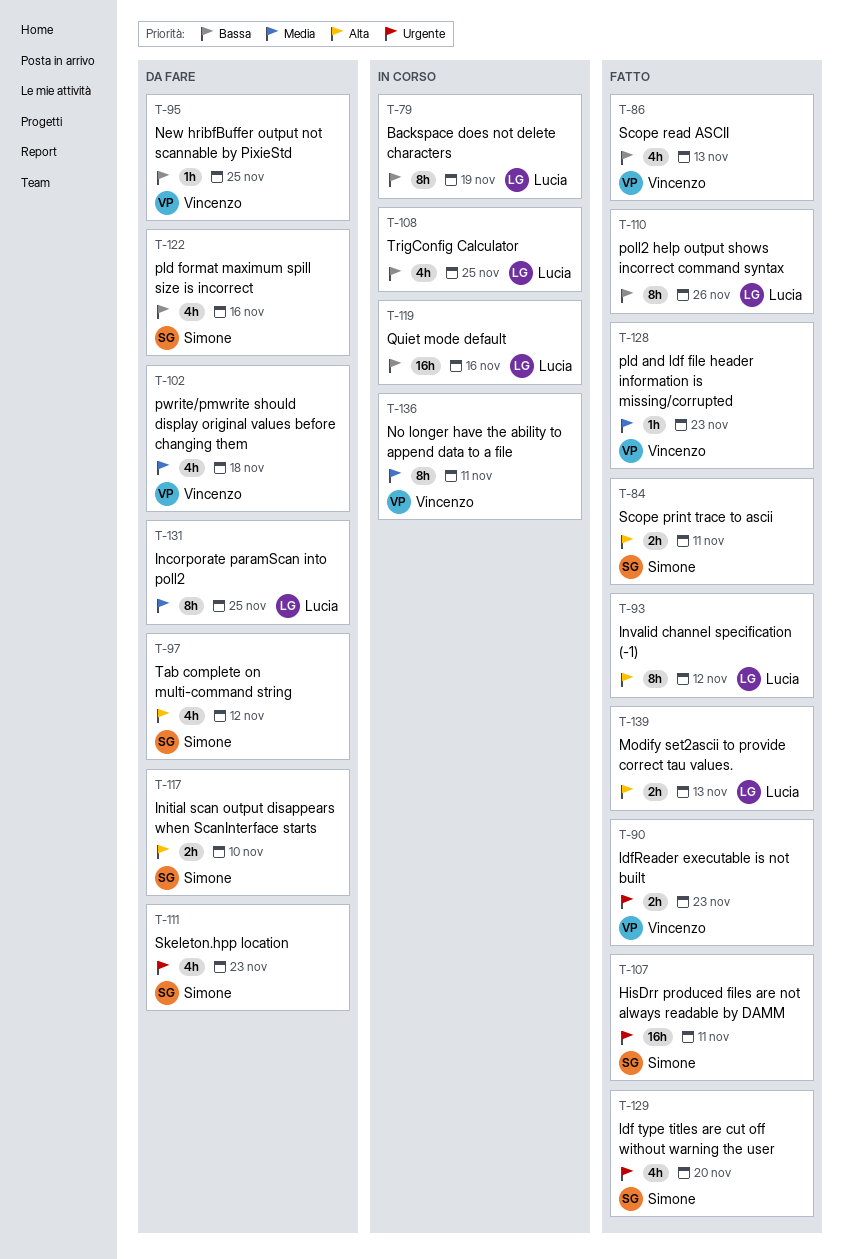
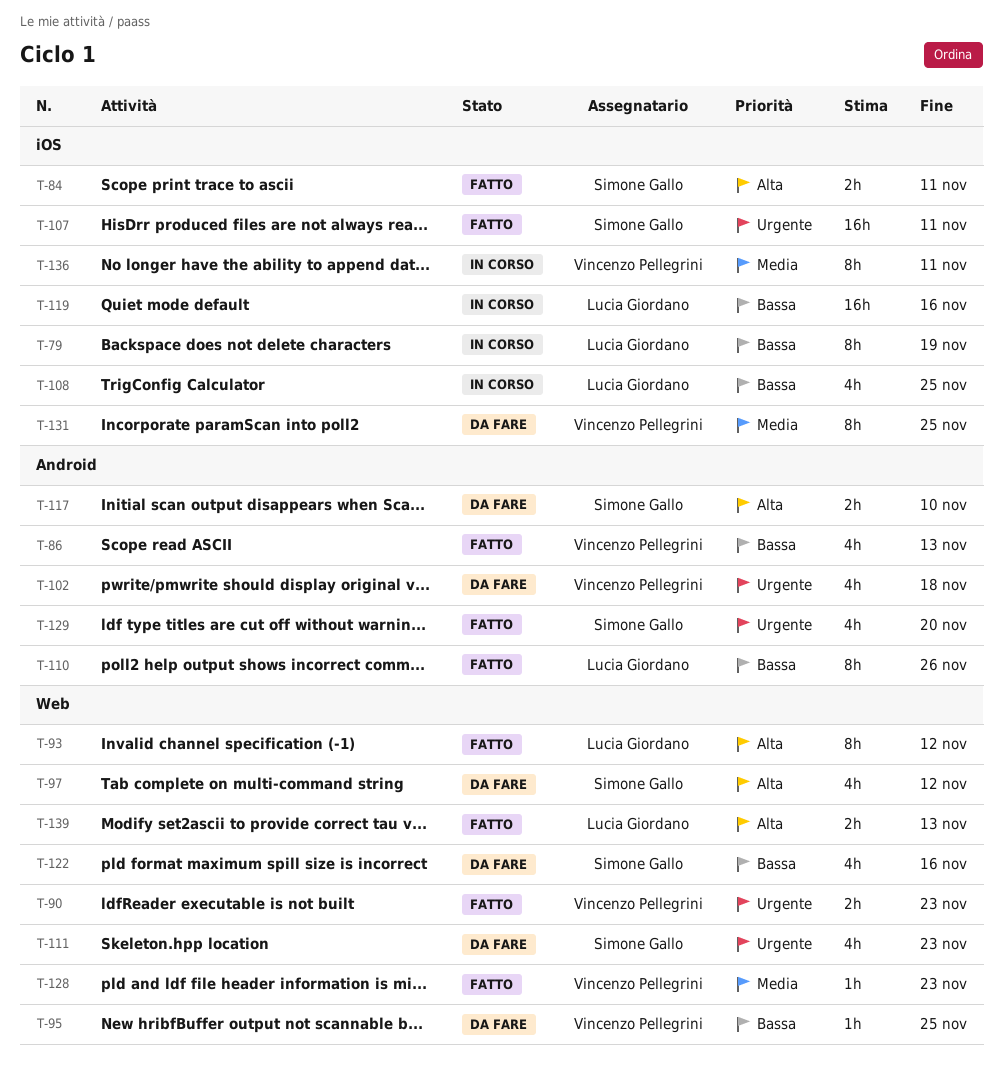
T-102, priority: Media -> Urgente
T-131, owner: Lucia Giordano -> Vincenzo Pellegrini

